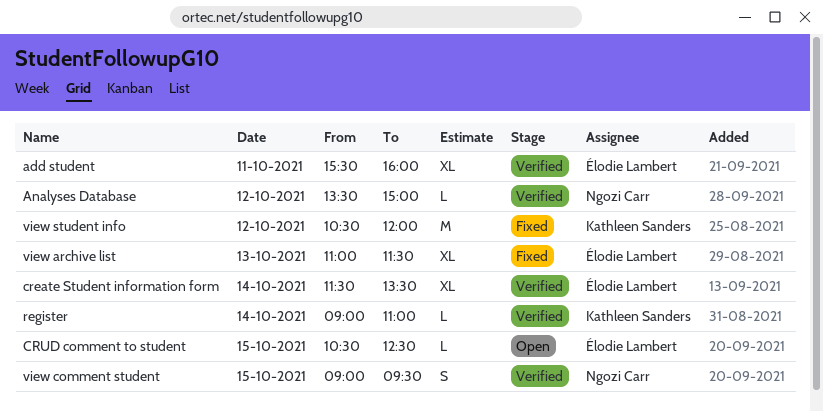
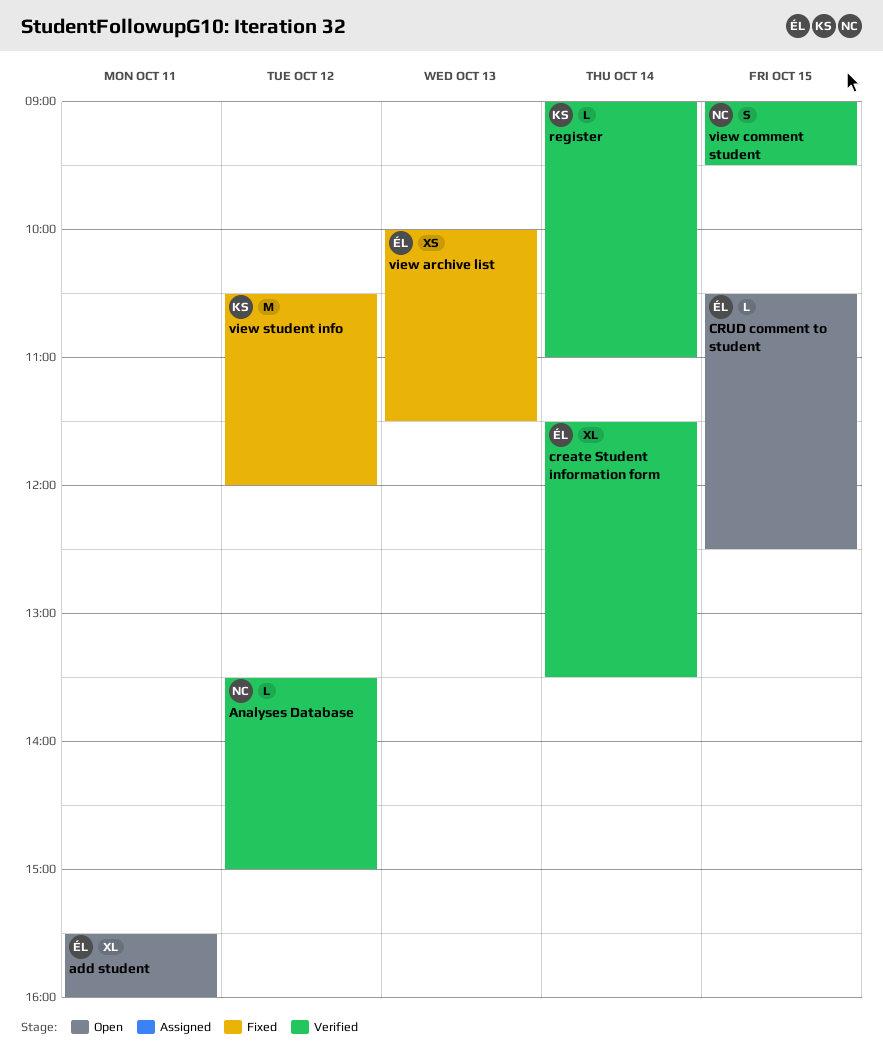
add student, status: Verified -> Open
view archive list, estimate: XL -> XS
view archive list, begins: 11:00 -> 10:00

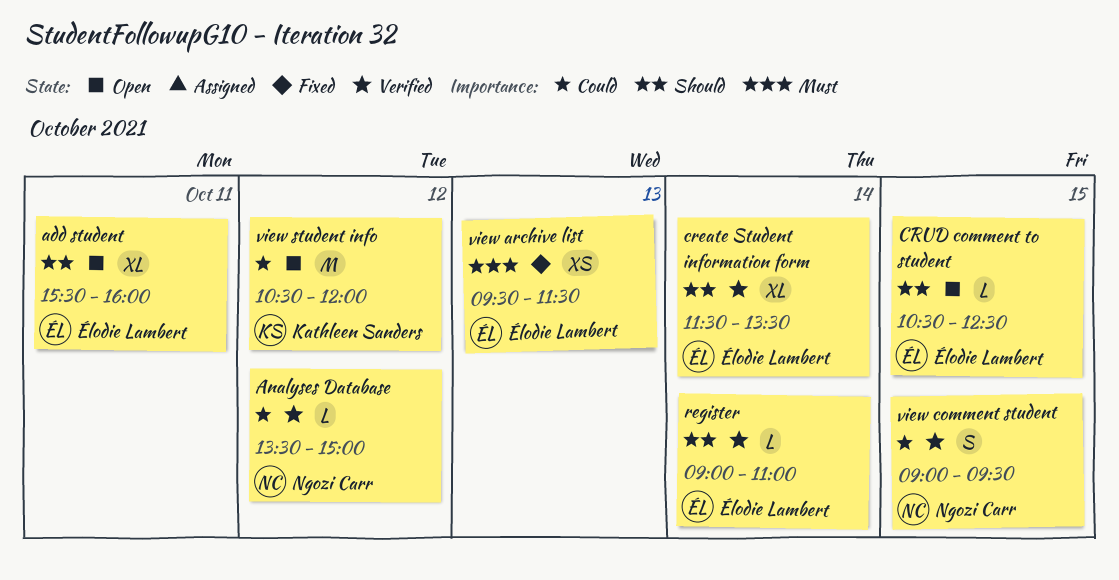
register, owner: Kathleen Sanders -> Élodie Lambert
view archive list, begins: 10:00 -> 09:30
view student info, status: Fixed -> Open

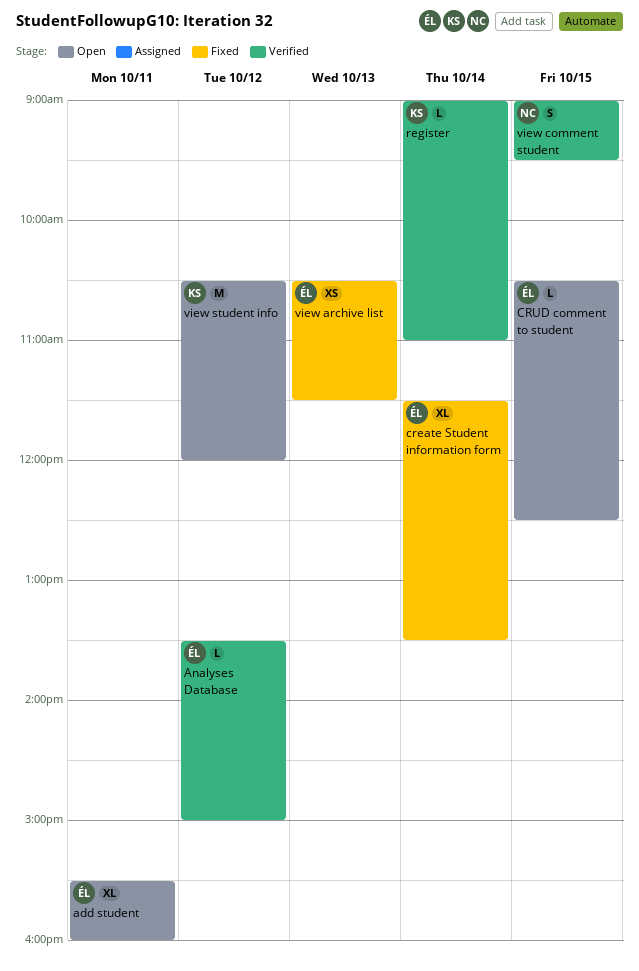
Analyses Database, owner: Ngozi Carr -> Élodie Lambert
create Student information form, status: Verified -> Fixed
register, owner: Élodie Lambert -> Kathleen Sanders
view archive list, begins: 09:30 -> 10:30

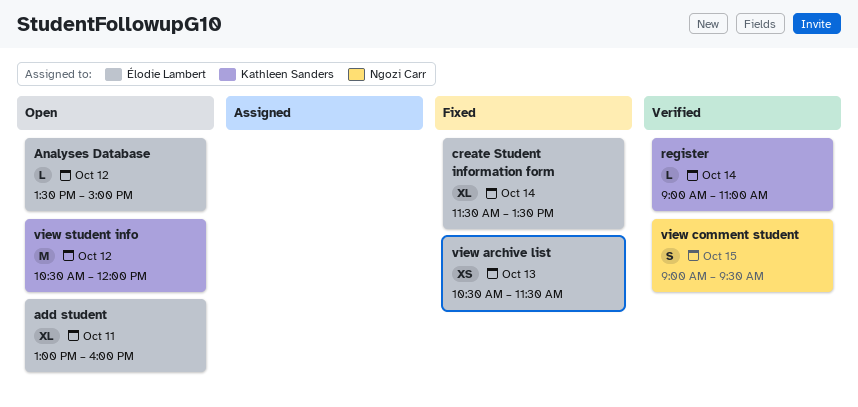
add student, begins: 15:30 -> 13:00
Analyses Database, status: Verified -> Open
CRUD comment to student: present -> none

